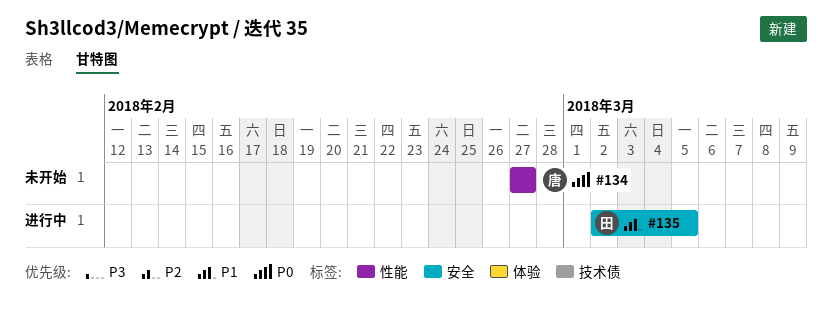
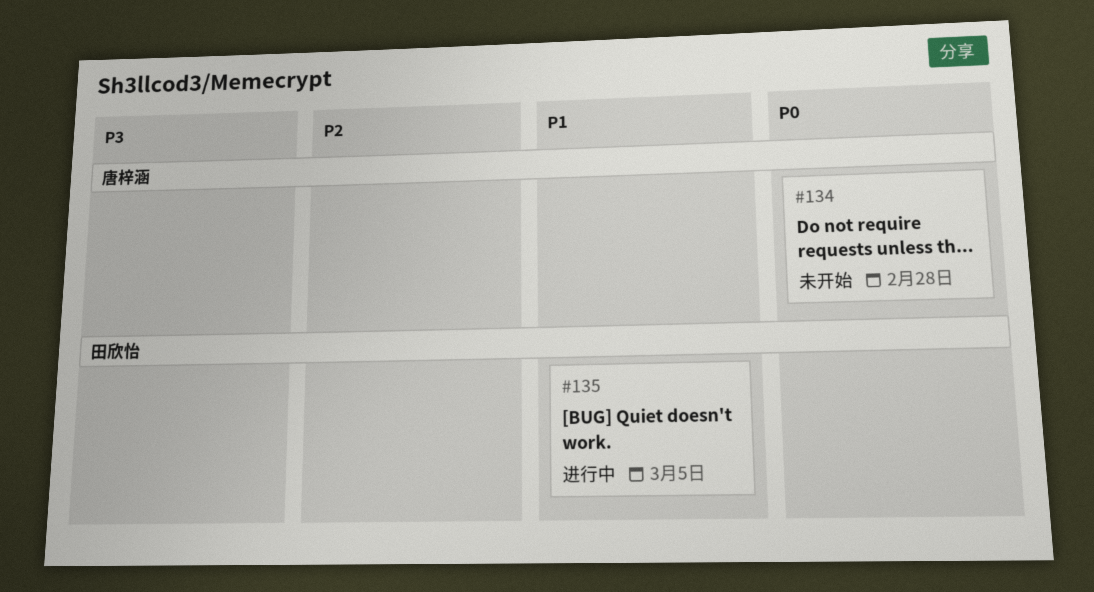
#134, due: Feb 27 -> Feb 28

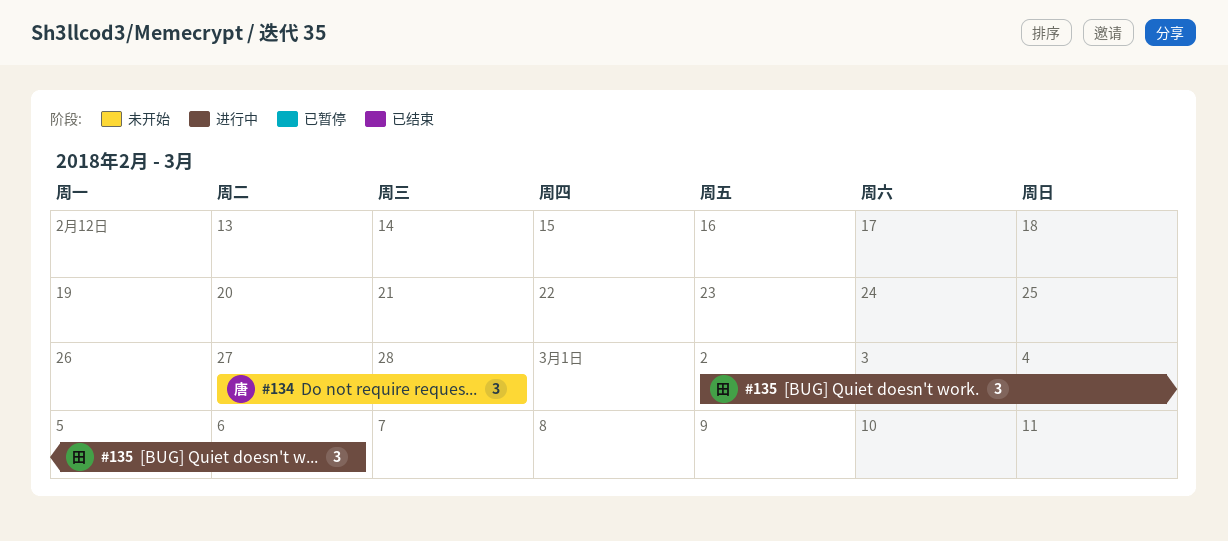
#135, due: Mar 5 -> Mar 6

